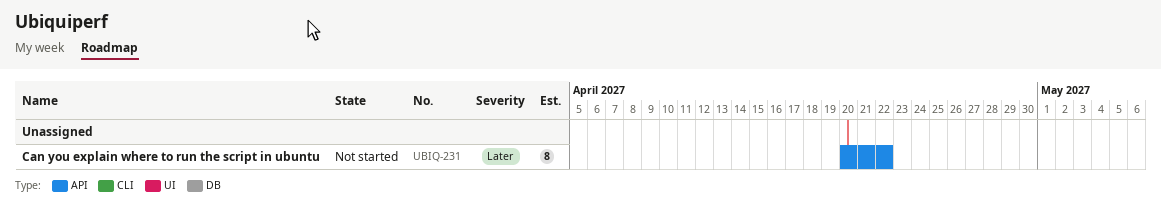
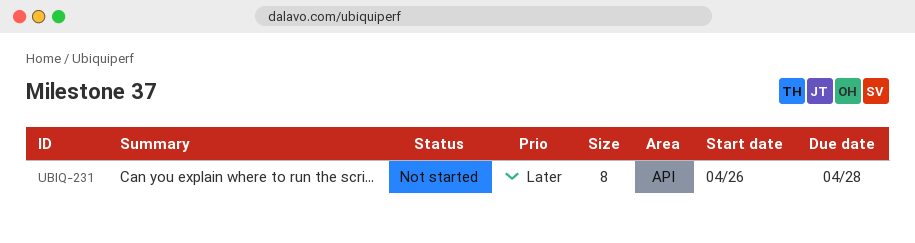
UBIQ-231, start: Apr 20 -> Apr 26
UBIQ-231, due: Apr 22 -> Apr 28

